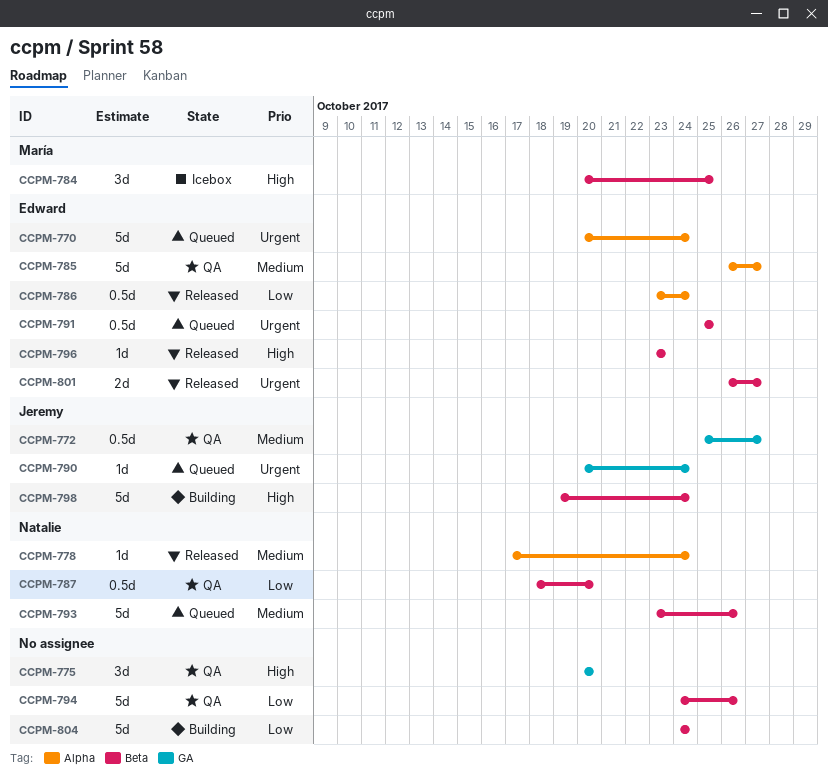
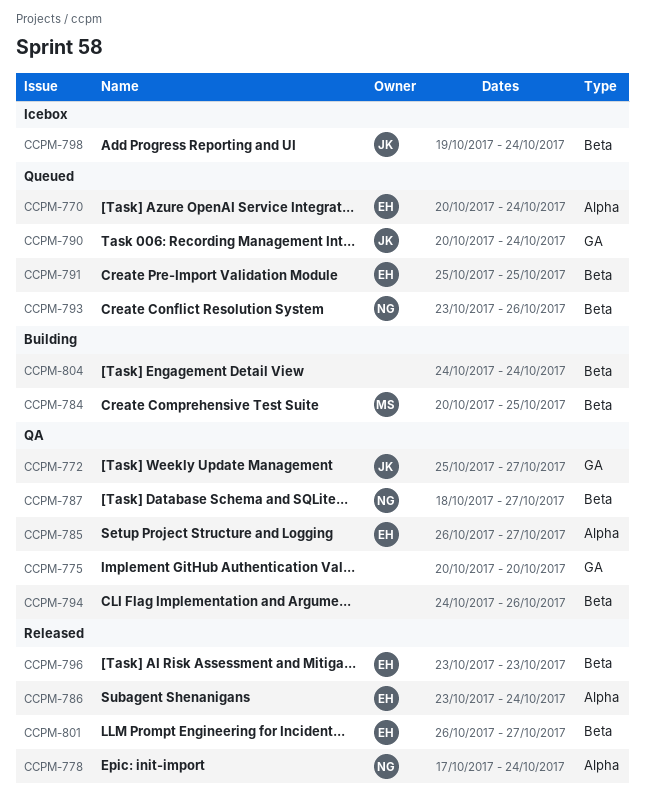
CCPM-784, status: Icebox -> Building
CCPM-787, due: Oct 20 -> Oct 27
CCPM-798, status: Building -> Icebox

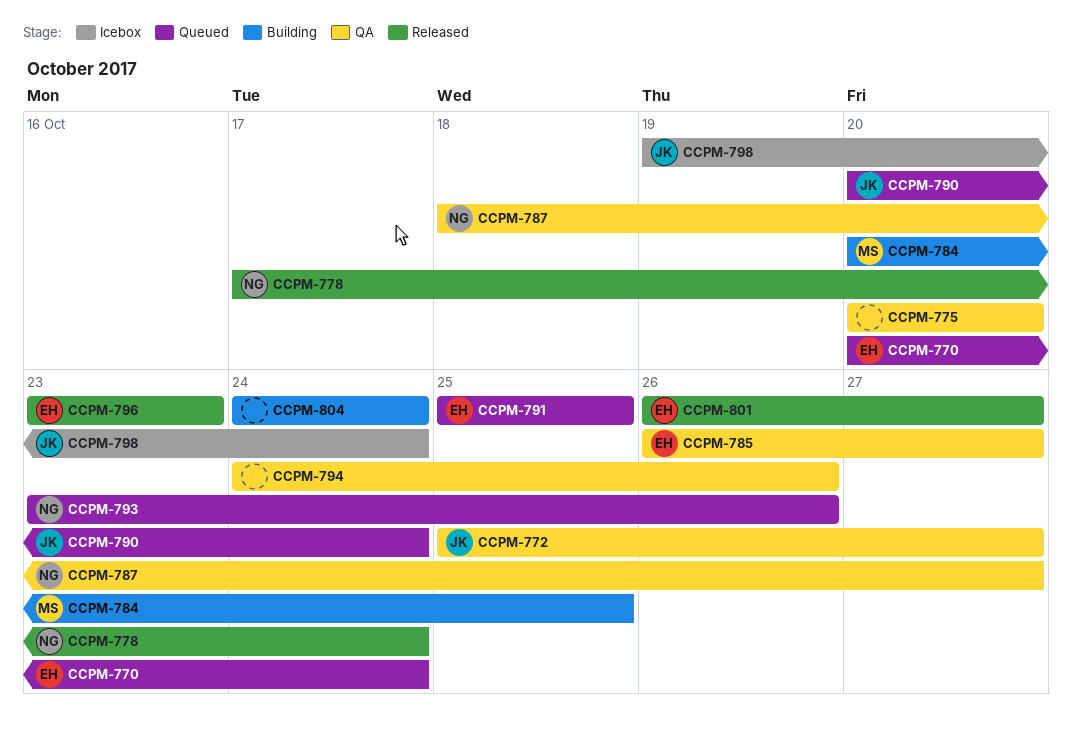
CCPM-786: present -> none

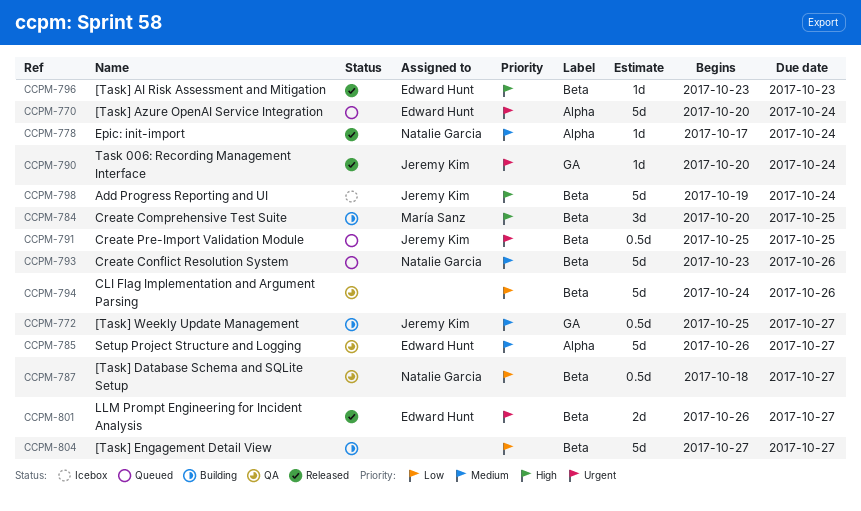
CCPM-772, status: QA -> Building
CCPM-775: present -> none
CCPM-790, status: Queued -> Released
CCPM-791, owner: Edward Hunt -> Jeremy Kim
CCPM-804, start: Oct 24 -> Oct 27
CCPM-804, due: Oct 24 -> Oct 27

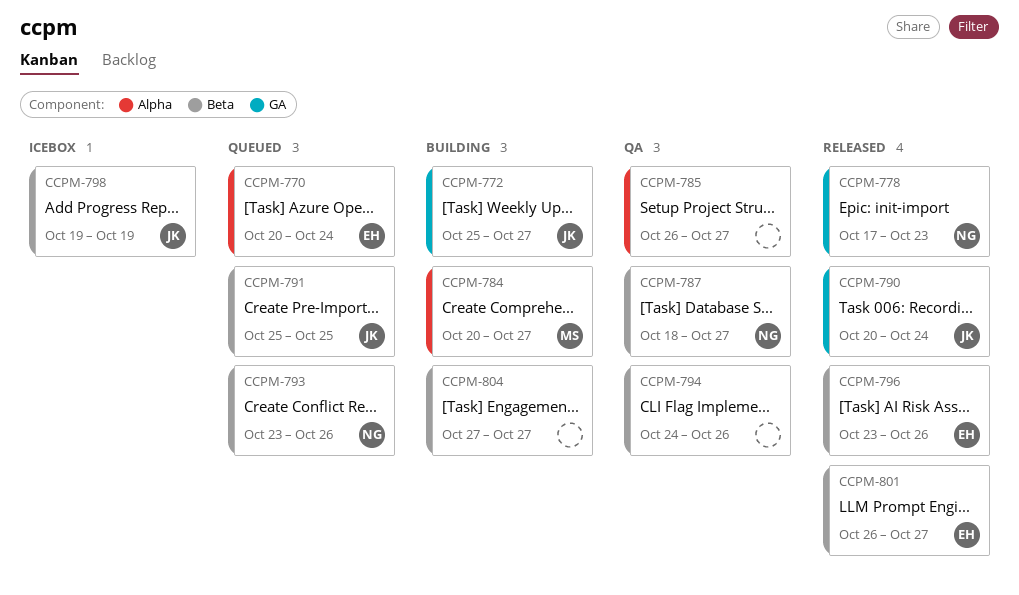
CCPM-778, label: Alpha -> GA
CCPM-778, due: Oct 24 -> Oct 23
CCPM-784, label: Beta -> Alpha
CCPM-784, due: Oct 25 -> Oct 27
CCPM-785, owner: Edward Hunt -> none
CCPM-796, due: Oct 23 -> Oct 26
CCPM-798, due: Oct 24 -> Oct 19

